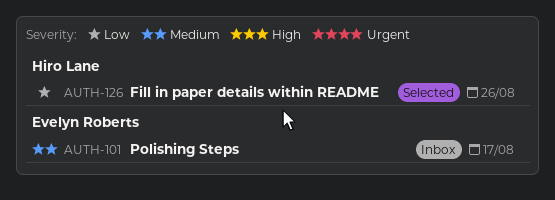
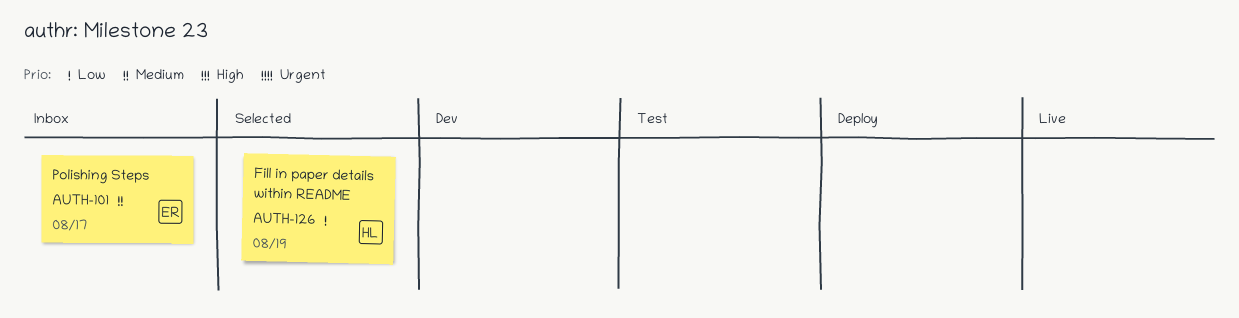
AUTH-126, due: Aug 26 -> Aug 19

